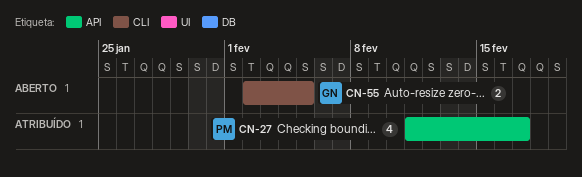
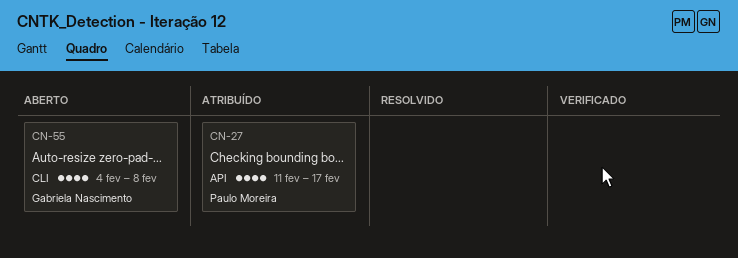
CN-55, estimate: 2 -> 4
CN-55, start: Feb 2 -> Feb 4
CN-55, due: Feb 5 -> Feb 8

